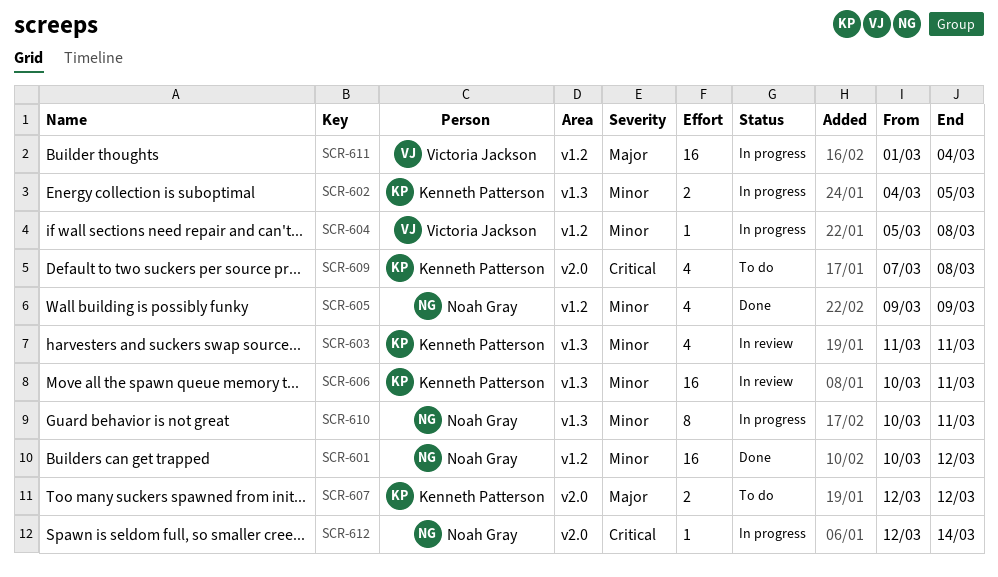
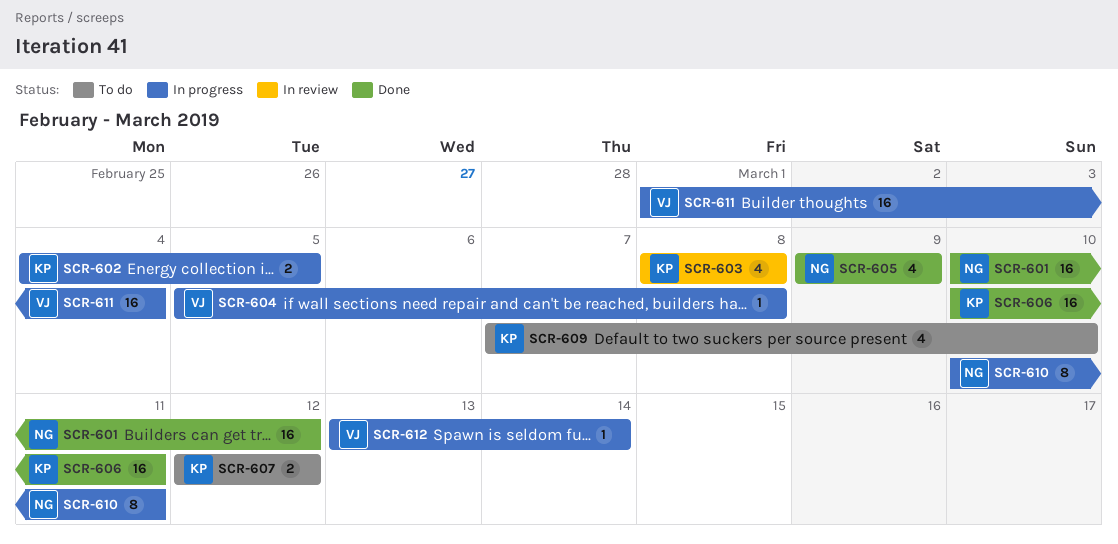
SCR-603, start: Mar 11 -> Mar 8
SCR-603, due: Mar 11 -> Mar 8
SCR-606, status: In review -> Done
SCR-609, due: Mar 8 -> Mar 10
SCR-612, owner: Noah Gray -> Victoria Jackson
SCR-612, start: Mar 12 -> Mar 13

